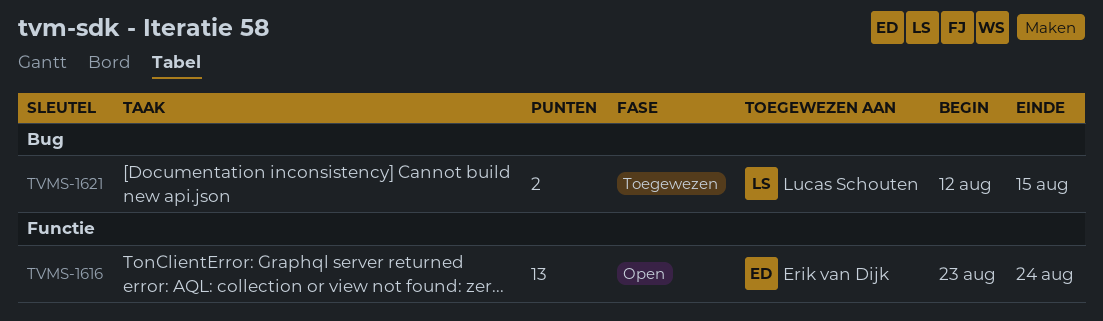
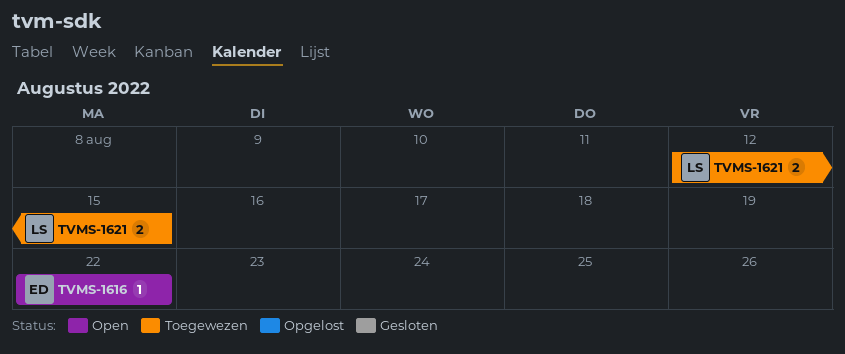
TVMS-1616, estimate: 13 -> 1
TVMS-1616, start: Aug 23 -> Aug 22
TVMS-1616, due: Aug 24 -> Aug 22

